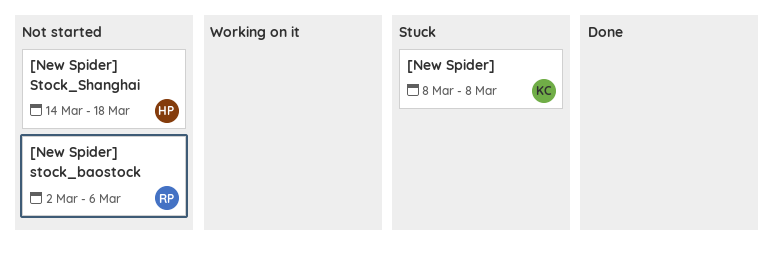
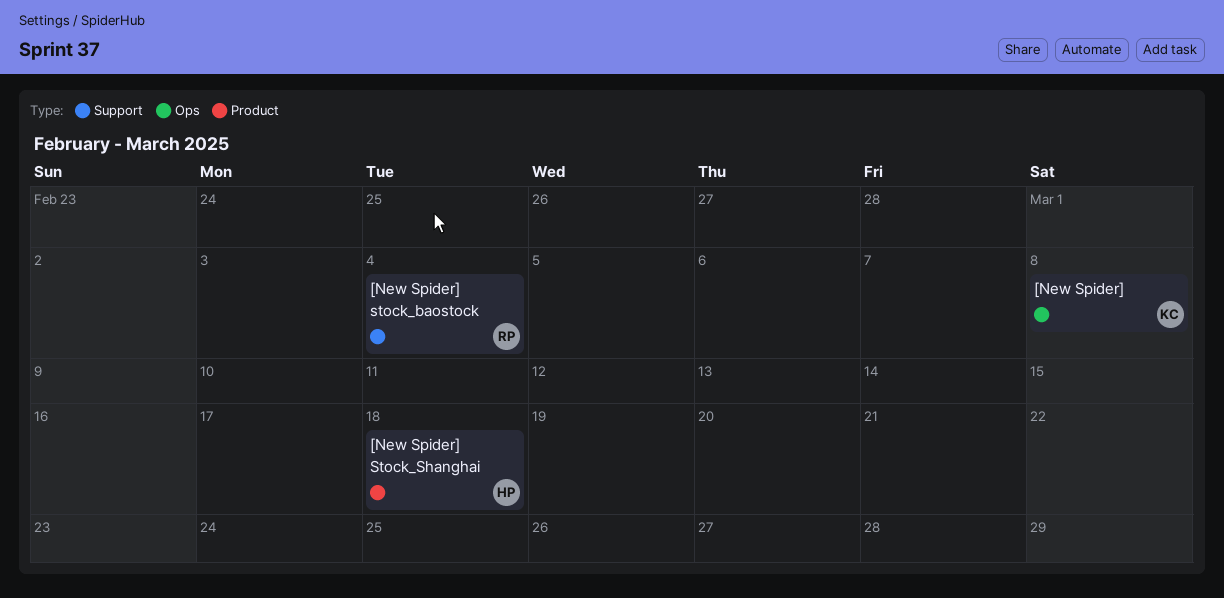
[New Spider] stock_baostock, due: Mar 6 -> Mar 4

